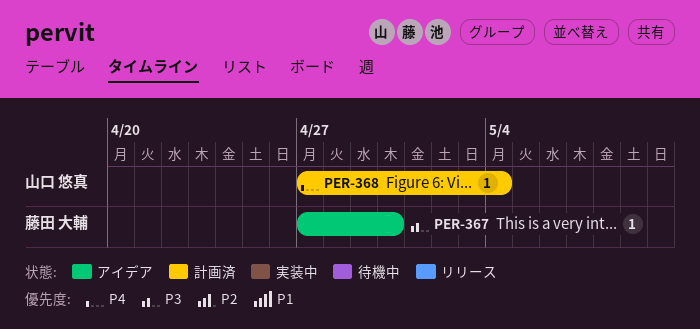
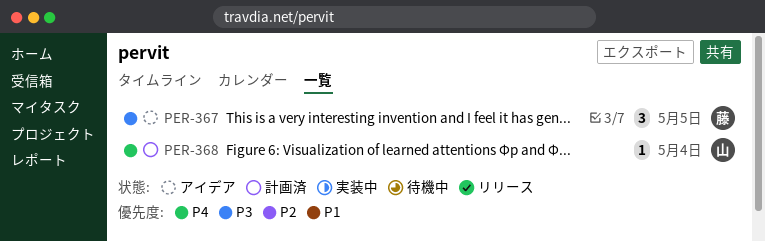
PER-367, estimate: 1 -> 3
PER-367, due: Apr 30 -> May 5

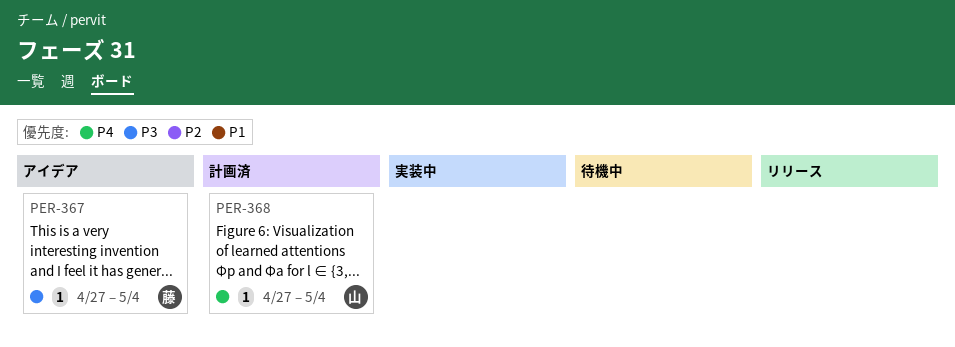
PER-367, estimate: 3 -> 1
PER-367, due: May 5 -> May 4

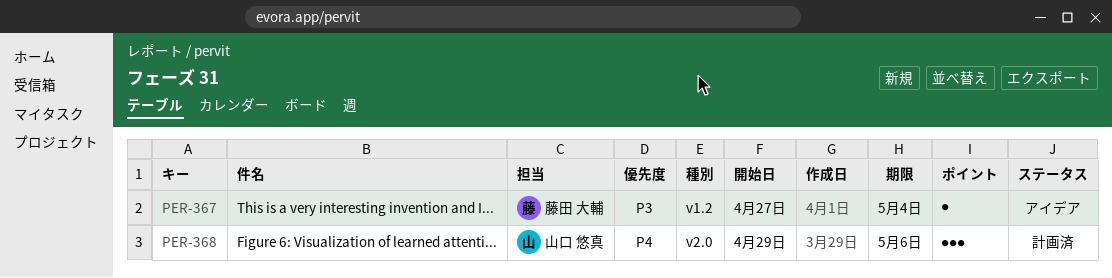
PER-368, estimate: 1 -> 3
PER-368, start: Apr 27 -> Apr 29
PER-368, due: May 4 -> May 6

